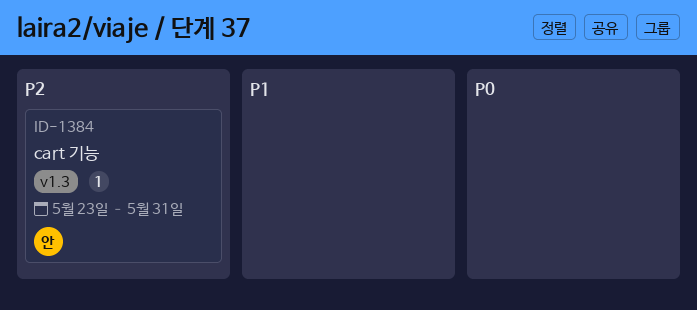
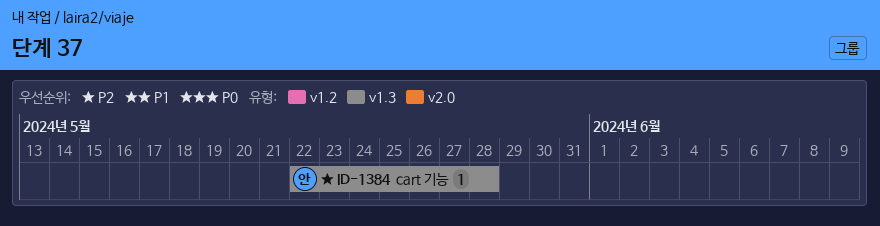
ID-1384, start: May 23 -> May 22
ID-1384, due: May 31 -> May 28

